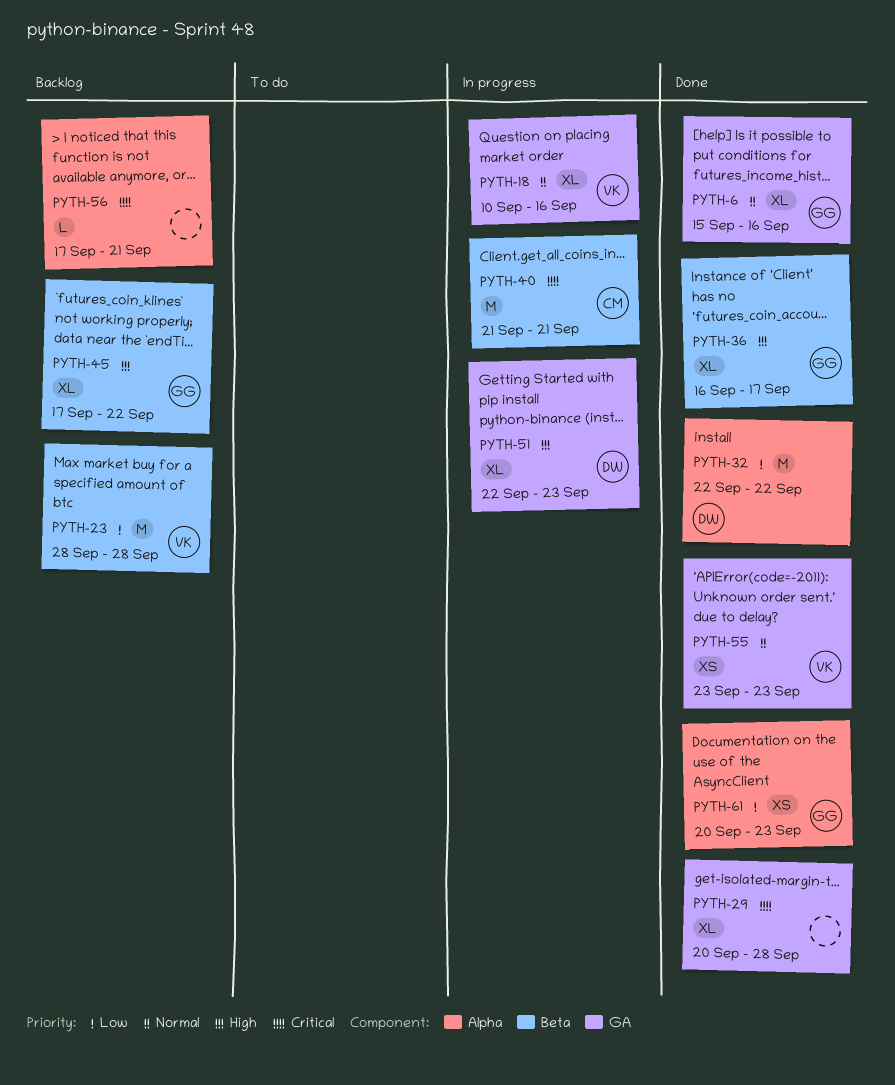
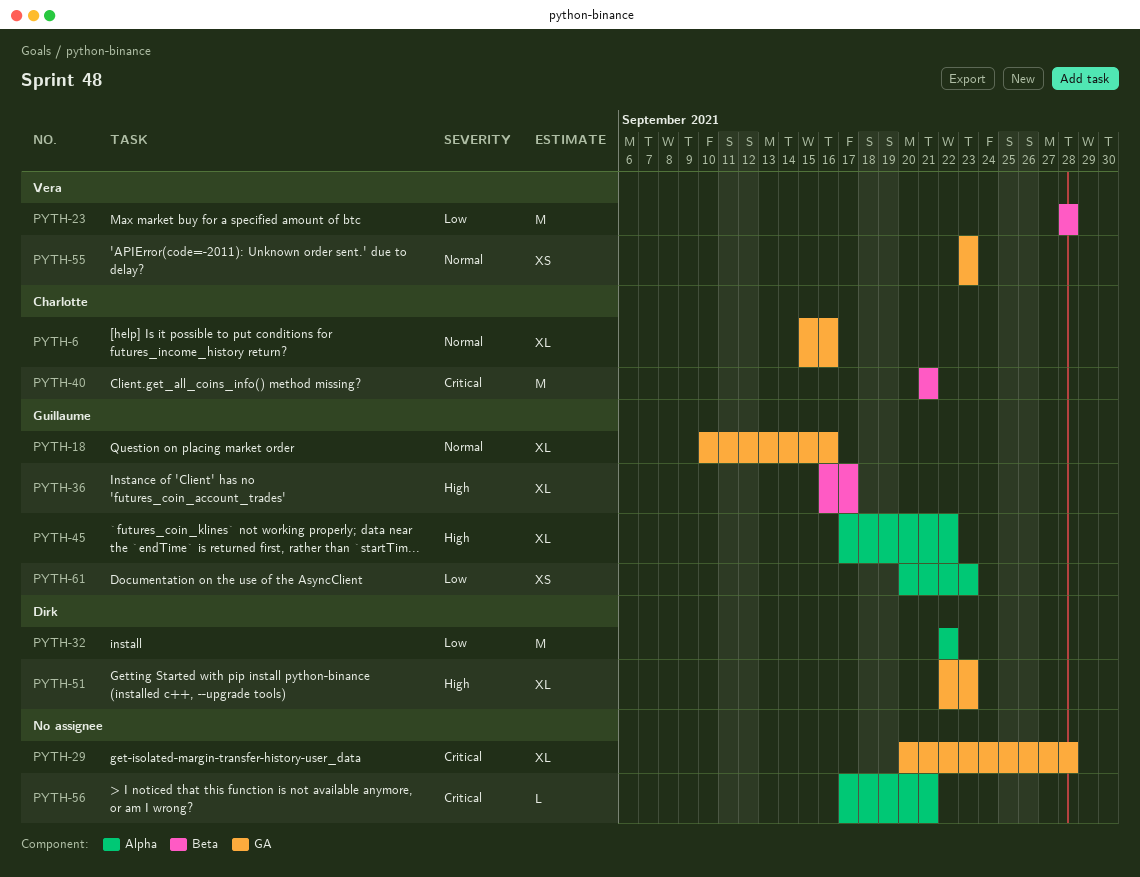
PYTH-6, owner: Guillaume -> Charlotte
PYTH-18, owner: Vera -> Guillaume
PYTH-45, label: Beta -> Alpha

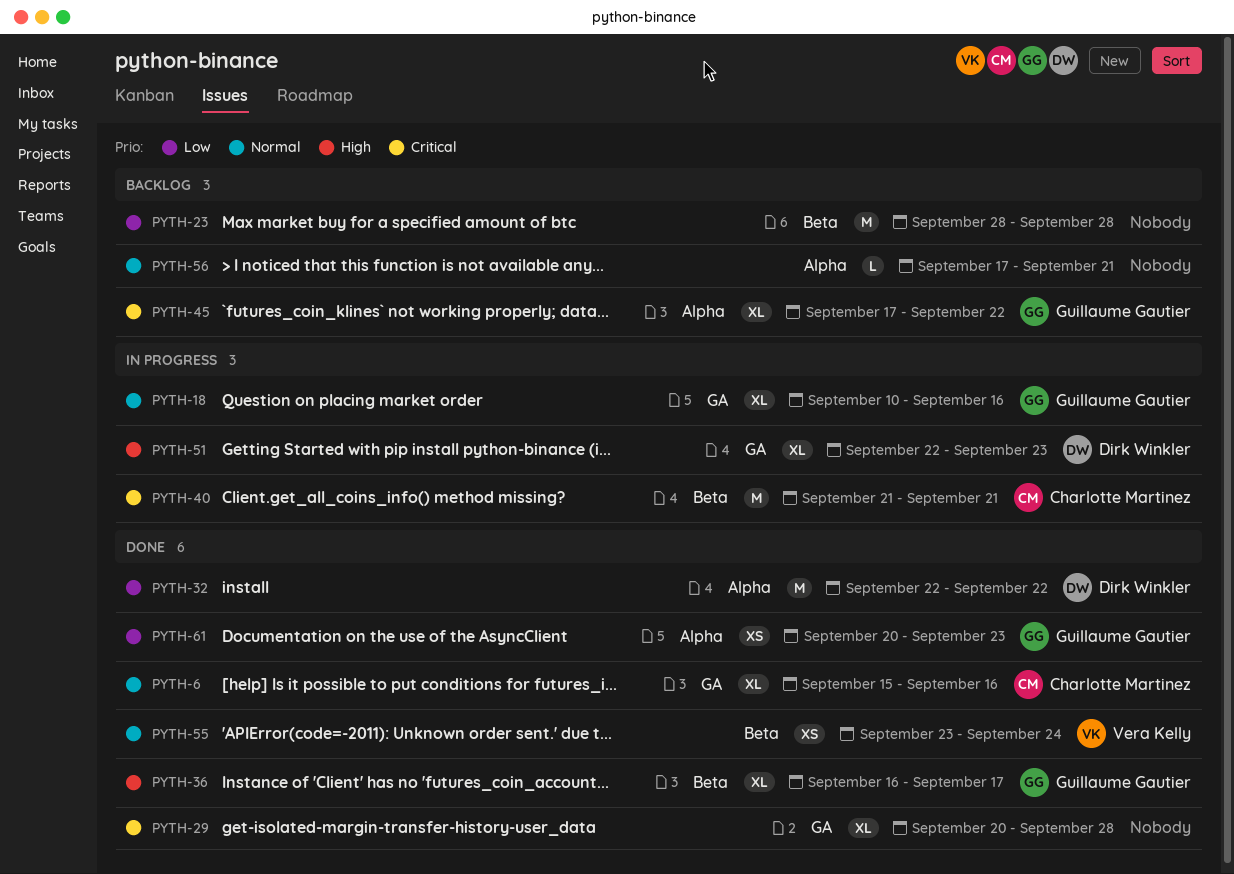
PYTH-23, owner: Vera Kelly -> none
PYTH-45, priority: High -> Critical
PYTH-55, label: GA -> Beta
PYTH-55, due: Sep 23 -> Sep 24
PYTH-56, priority: Critical -> Normal

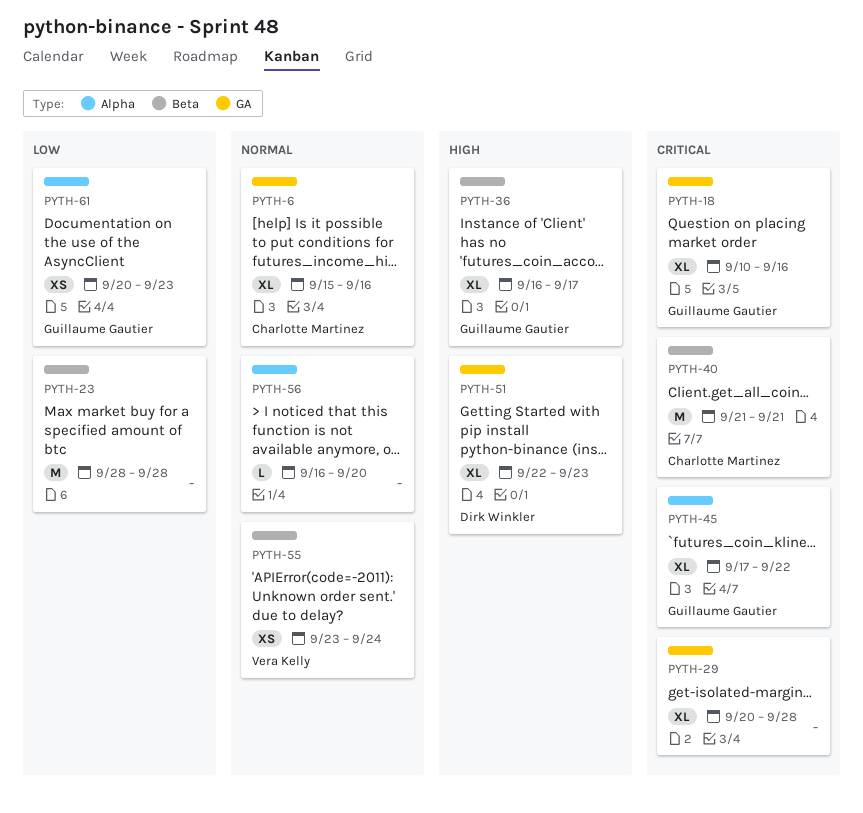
PYTH-18, priority: Normal -> Critical
PYTH-32: present -> none
PYTH-56, start: Sep 17 -> Sep 16
PYTH-56, due: Sep 21 -> Sep 20

